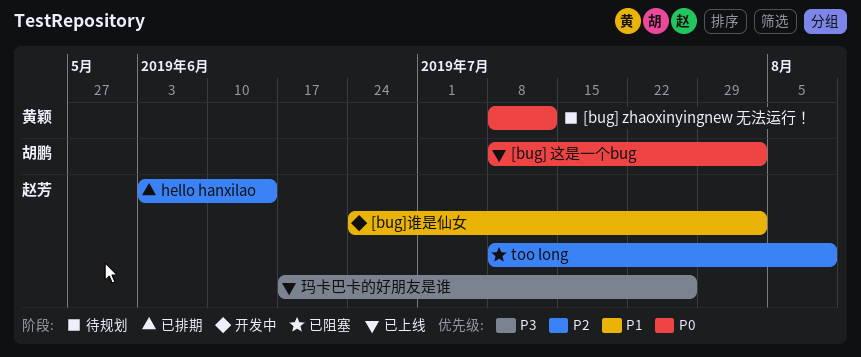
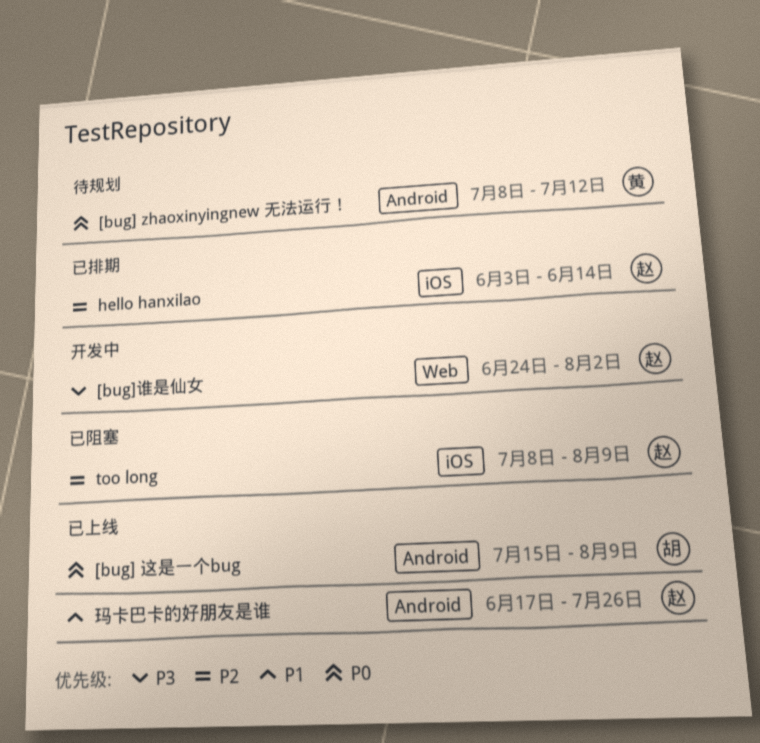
[bug] 这是一个bug, start: Jul 8 -> Jul 15
[bug] 这是一个bug, due: Aug 2 -> Aug 9
[bug]谁是仙女, priority: P1 -> P3
玛卡巴卡的好朋友是谁, priority: P3 -> P1

